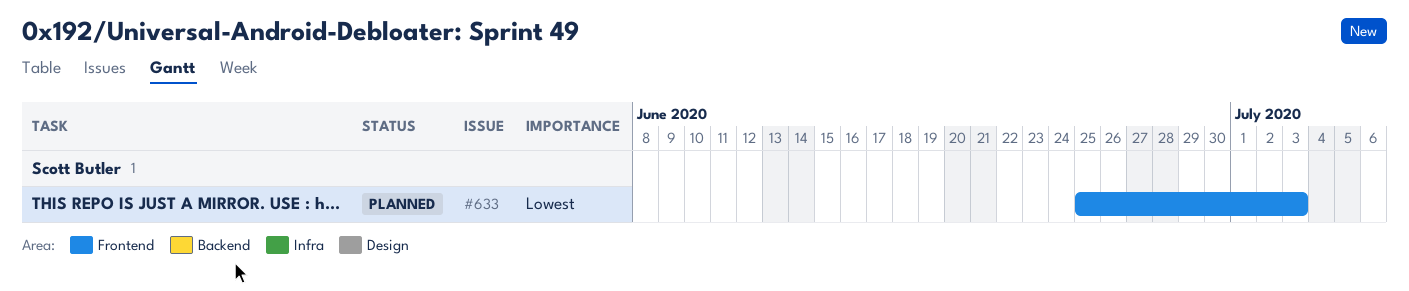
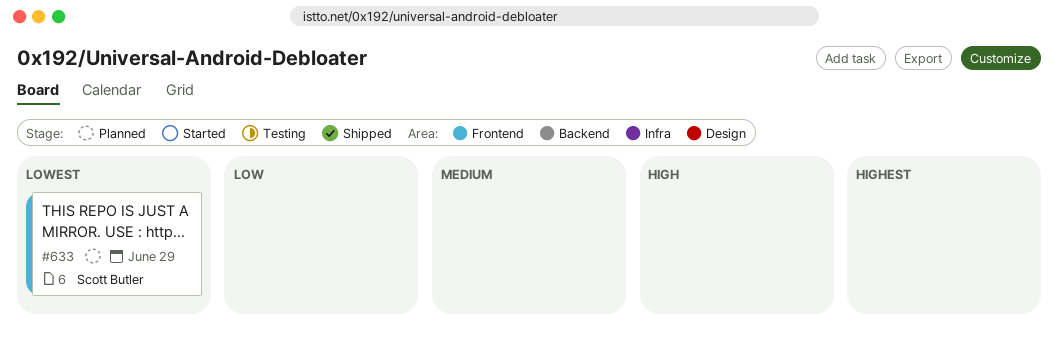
#633, due: Jul 3 -> Jun 29

